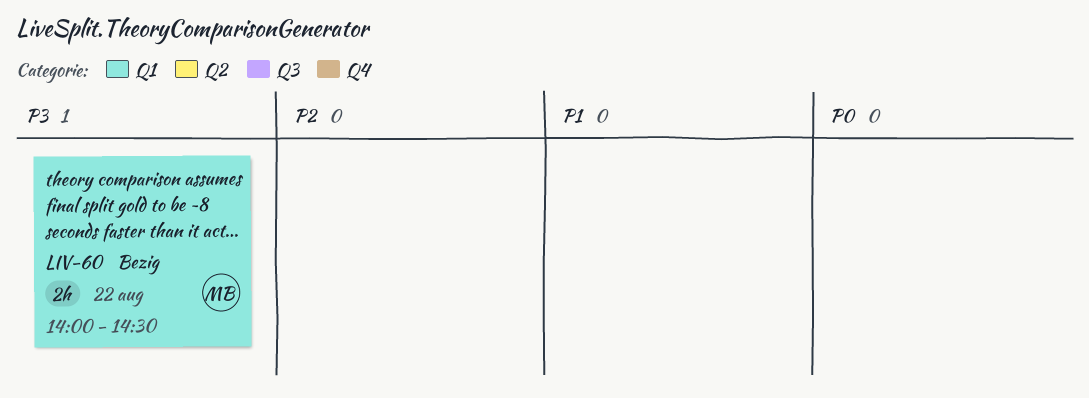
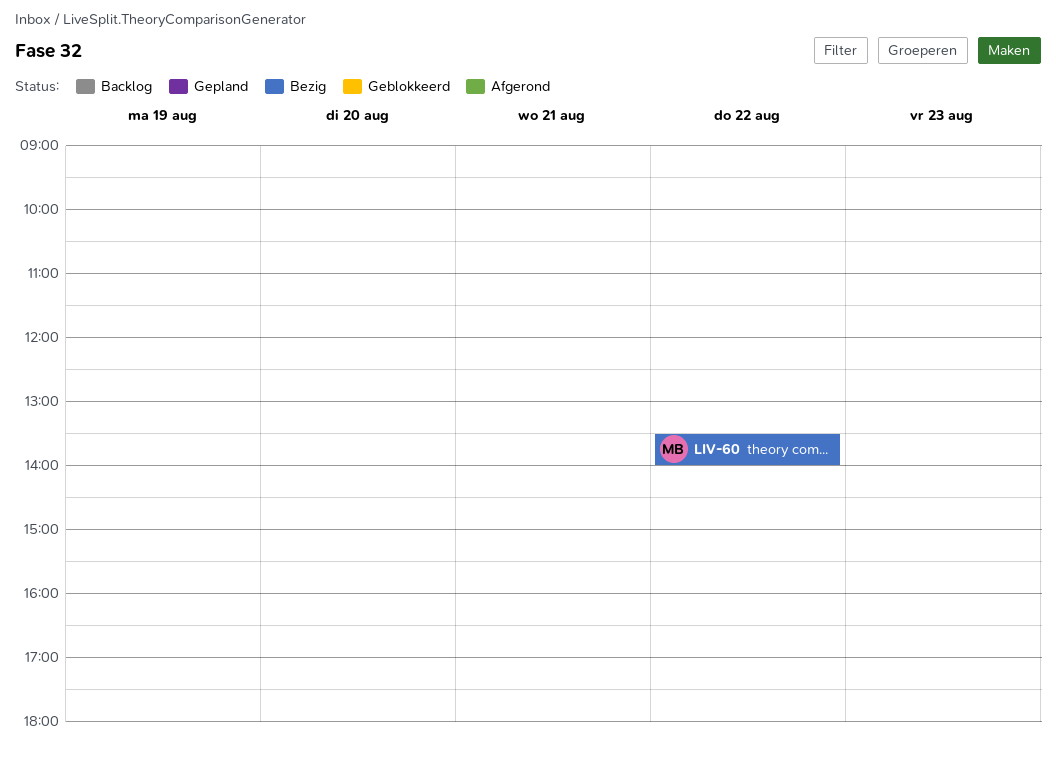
LIV-60, begins: 14:00 -> 13:30
LIV-60, ends: 14:30 -> 14:00

